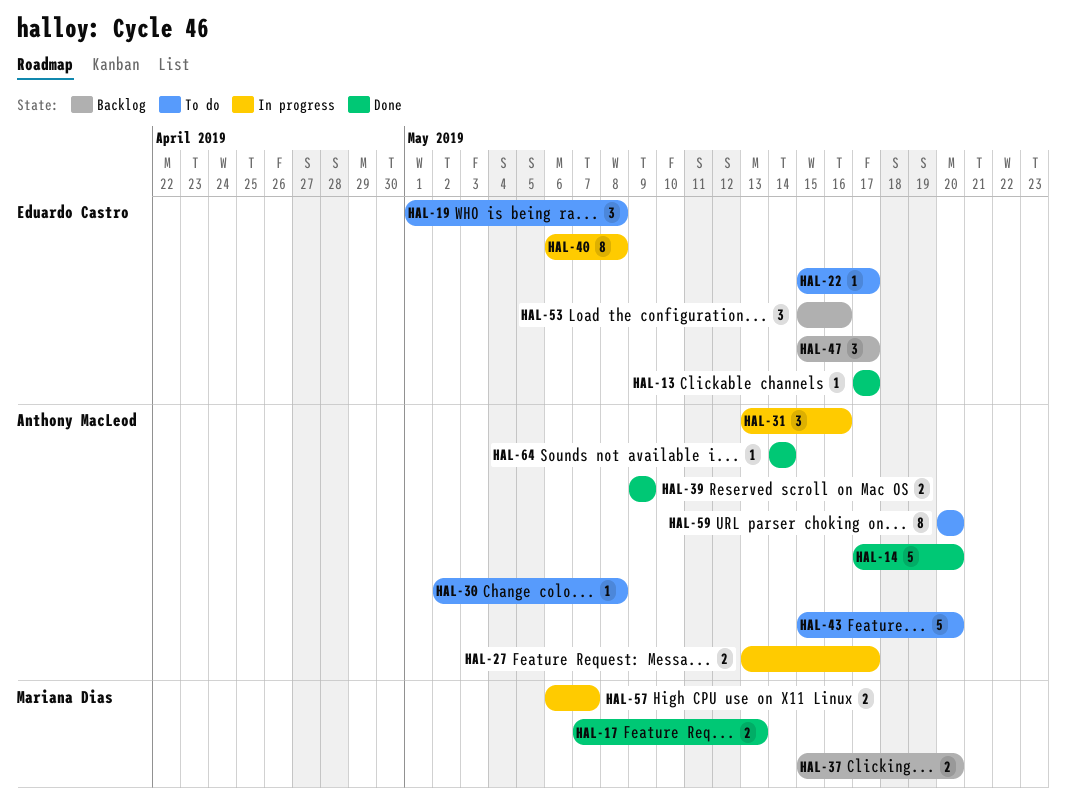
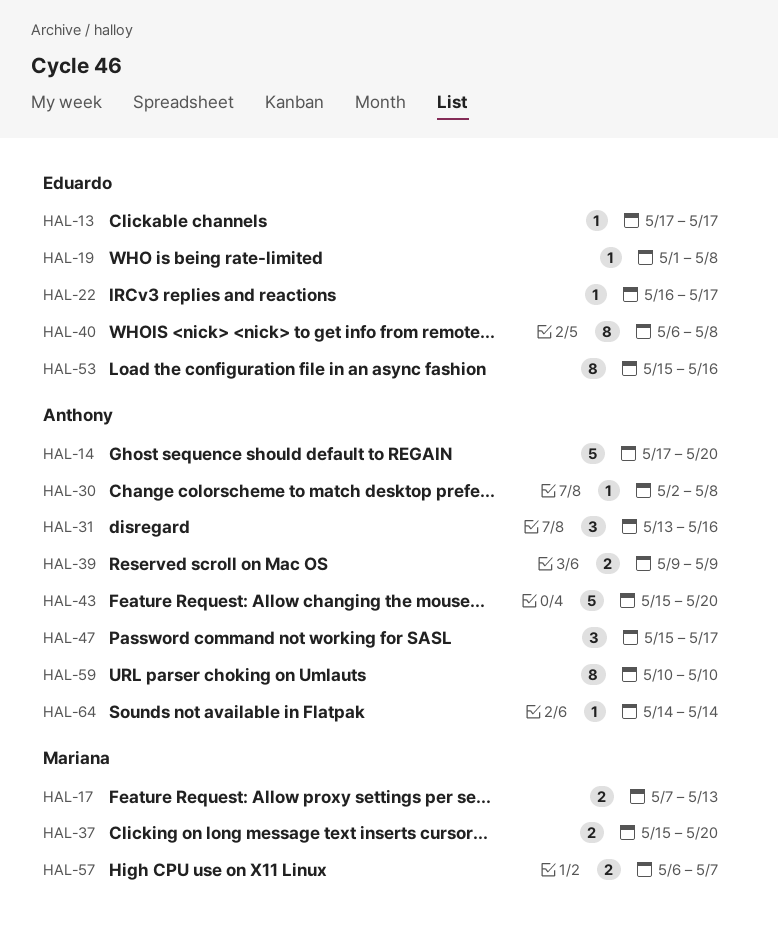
HAL-19, estimate: 3 -> 1
HAL-22, start: May 15 -> May 16
HAL-27: present -> none
HAL-47, owner: Eduardo Castro -> Anthony MacLeod
HAL-53, estimate: 3 -> 8
HAL-59, start: May 20 -> May 10
HAL-59, due: May 20 -> May 10

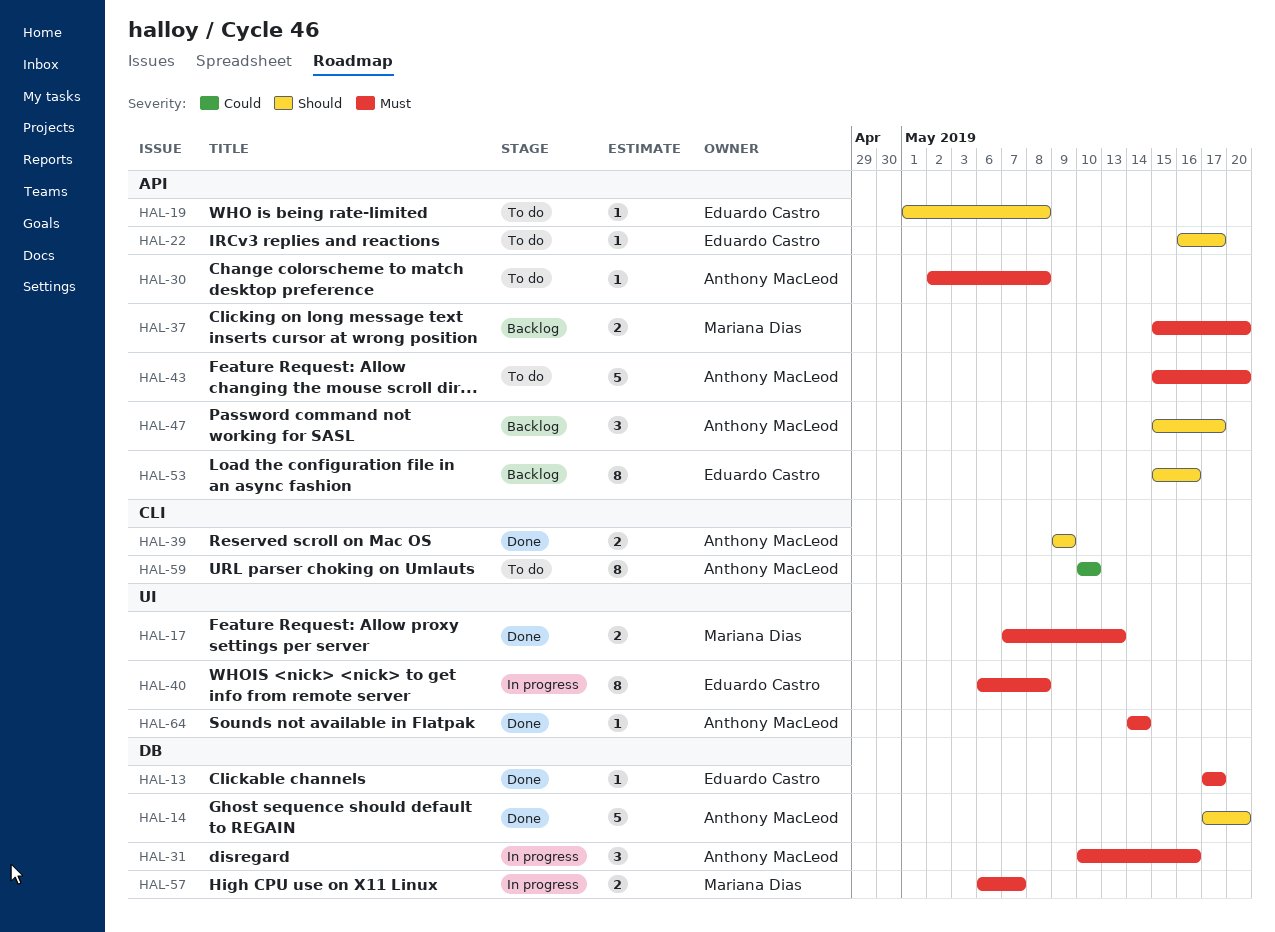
HAL-31, start: May 13 -> May 10

